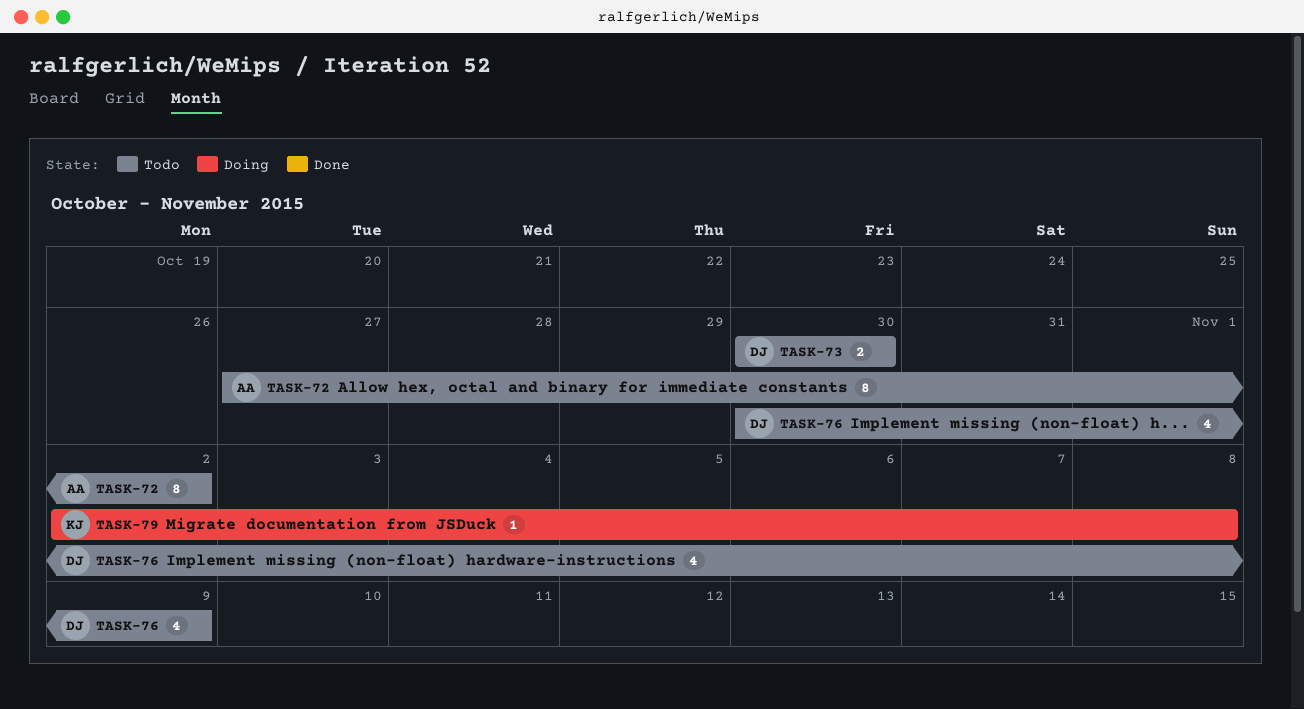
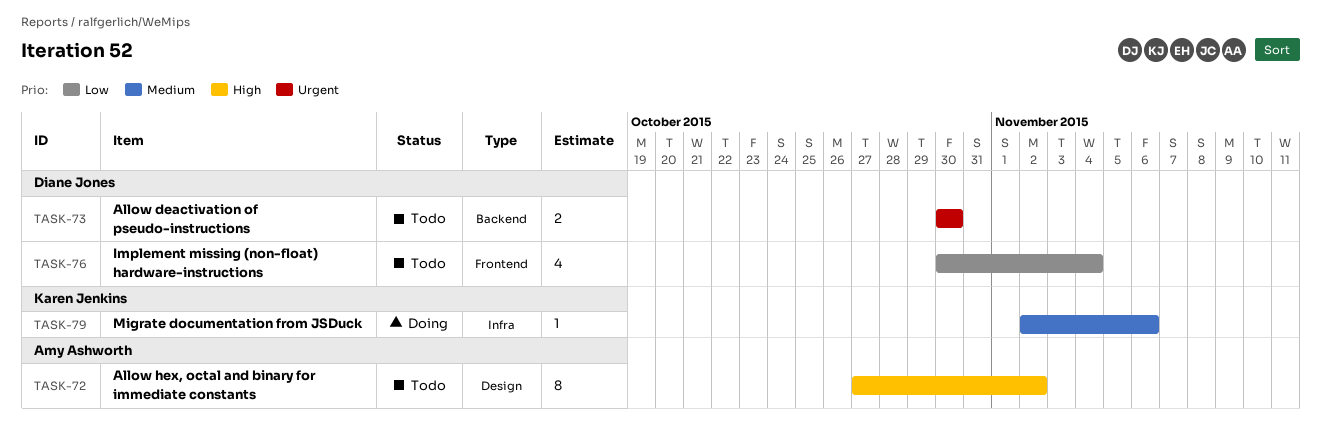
TASK-76, due: Nov 9 -> Nov 4
TASK-79, due: Nov 8 -> Nov 6

